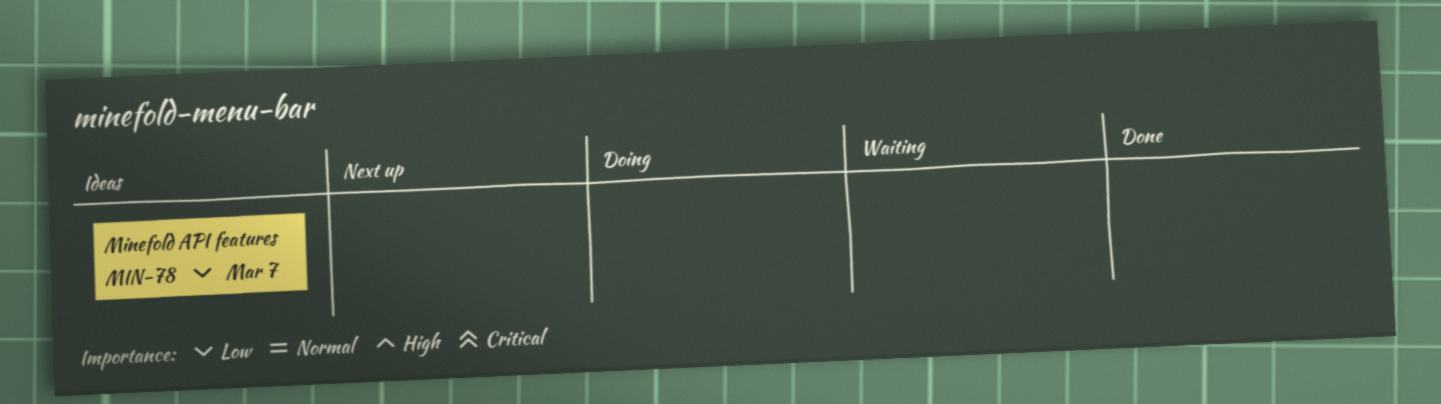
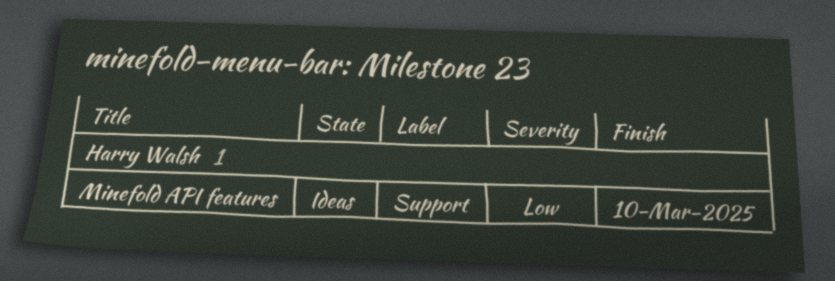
Minefold API features, due: Mar 7 -> Mar 10

